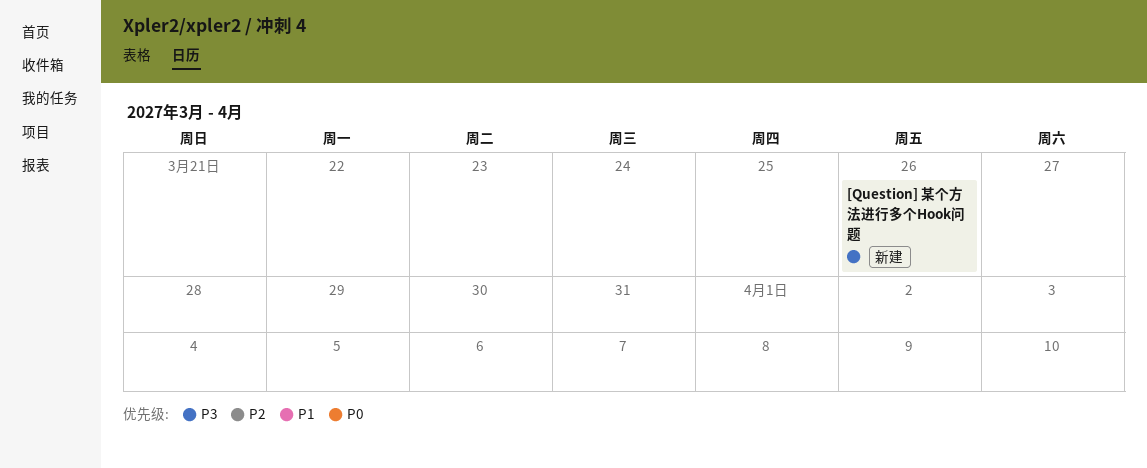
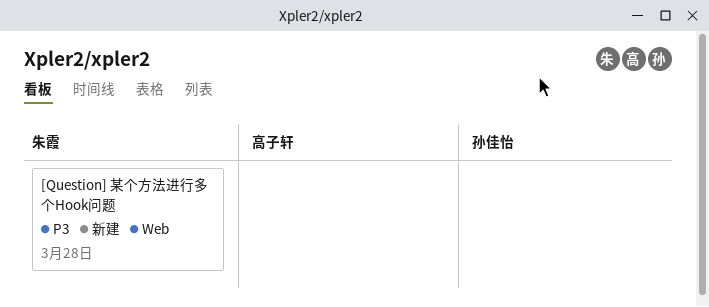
[Question] 某个方法进行多个Hook问题, due: Mar 26 -> Mar 28

